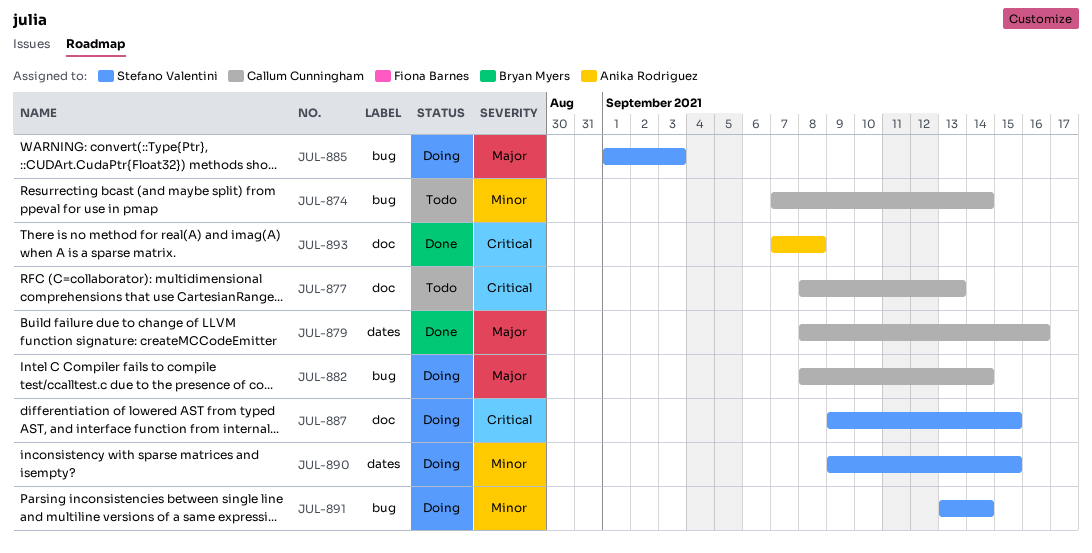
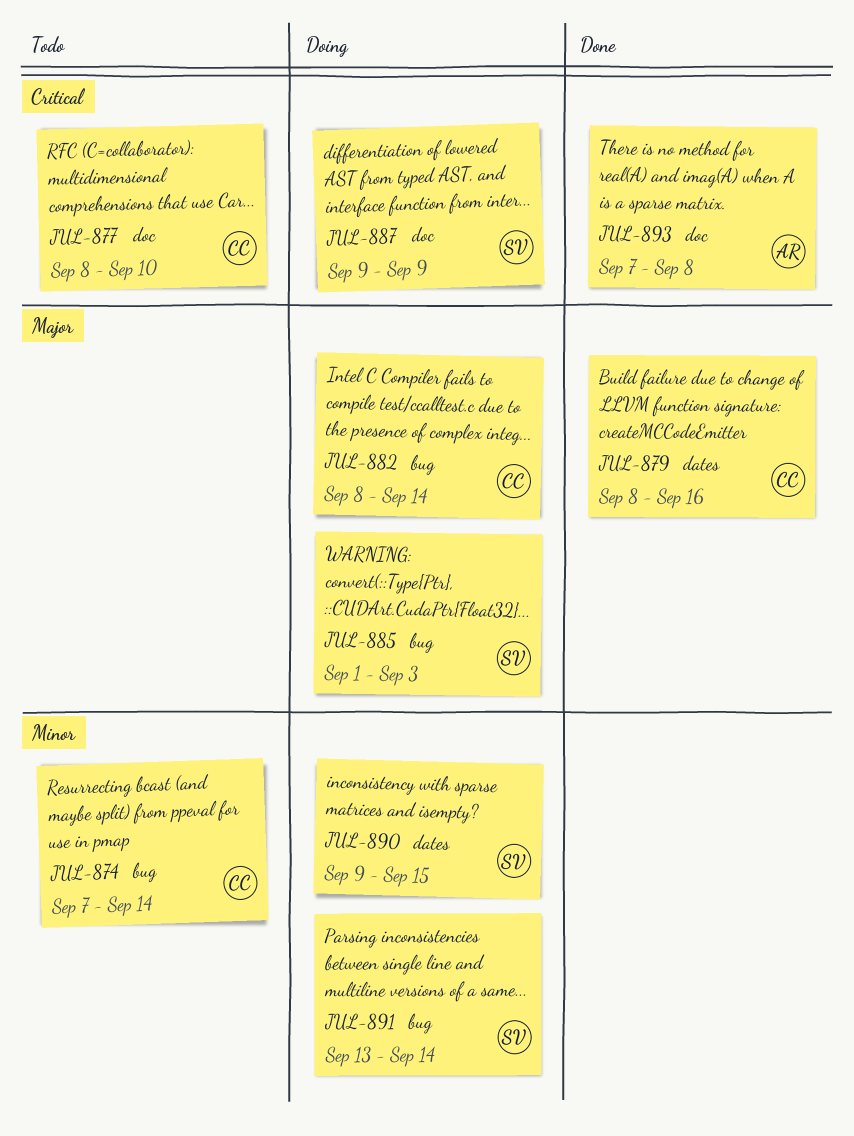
JUL-877, due: Sep 13 -> Sep 10
JUL-887, due: Sep 15 -> Sep 9

